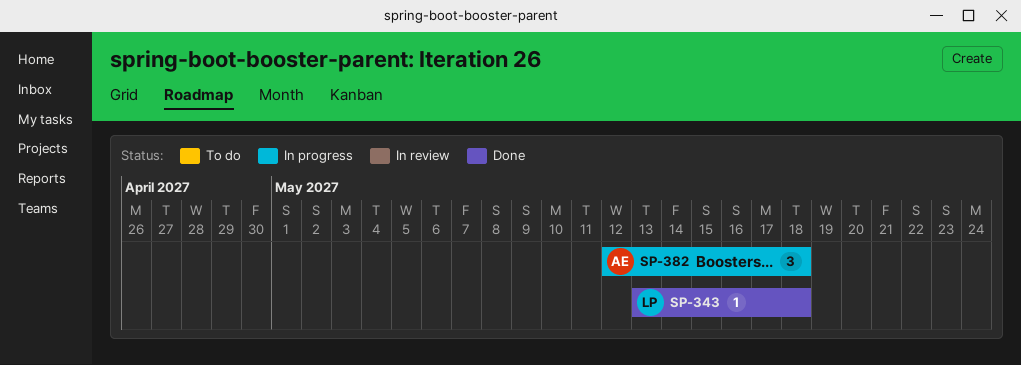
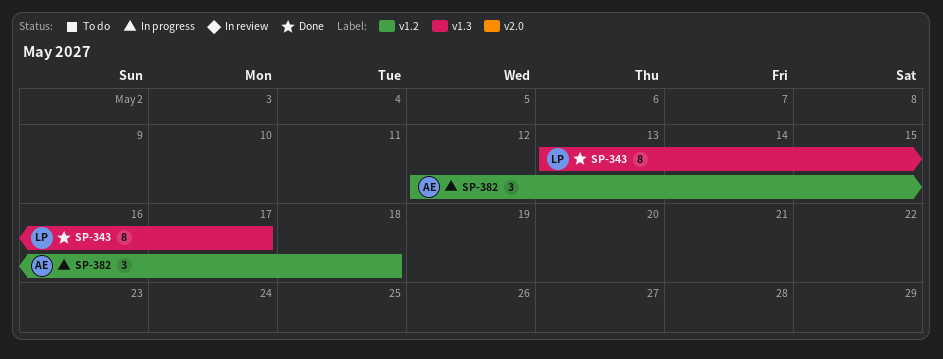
SP-343, estimate: 1 -> 8
SP-343, due: May 18 -> May 17

